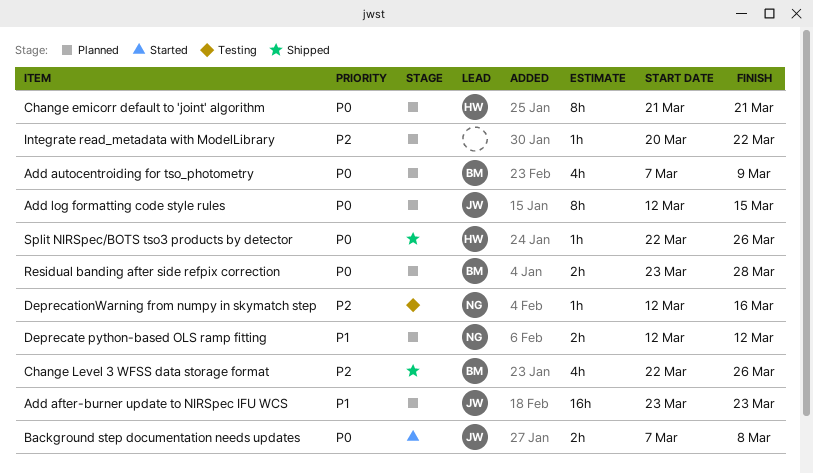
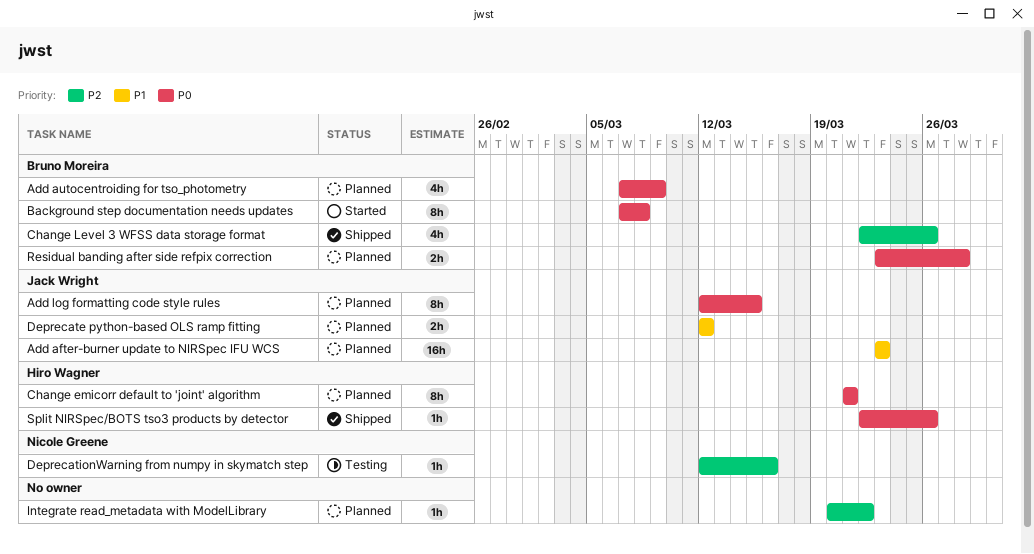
Background step documentation needs updates, owner: Jack Wright -> Bruno Moreira
Background step documentation needs updates, estimate: 2h -> 8h
Deprecate python-based OLS ramp fitting, owner: Nicole Greene -> Jack Wright

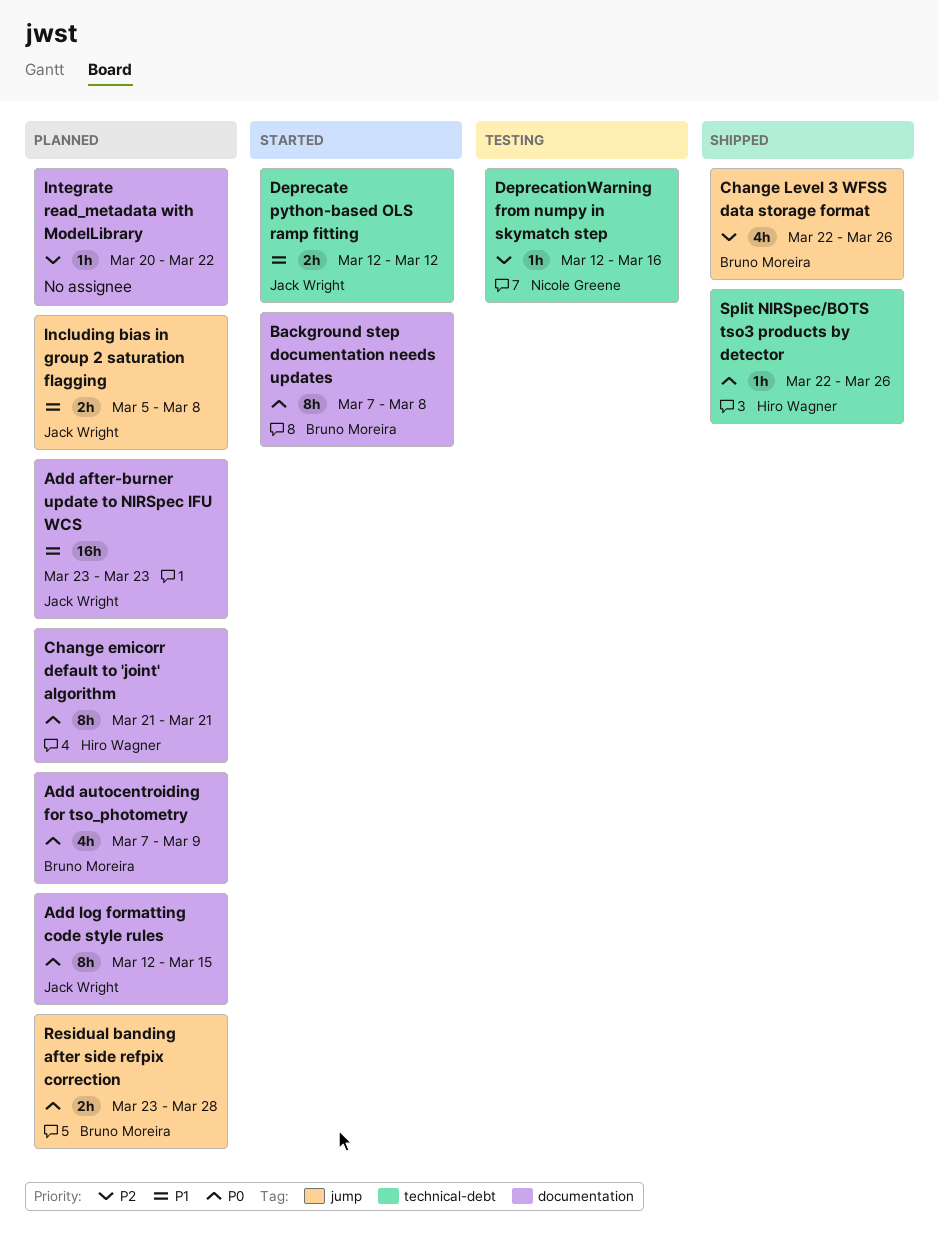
Deprecate python-based OLS ramp fitting, status: Planned -> Started
Including bias in group 2 saturation flagging: none -> present

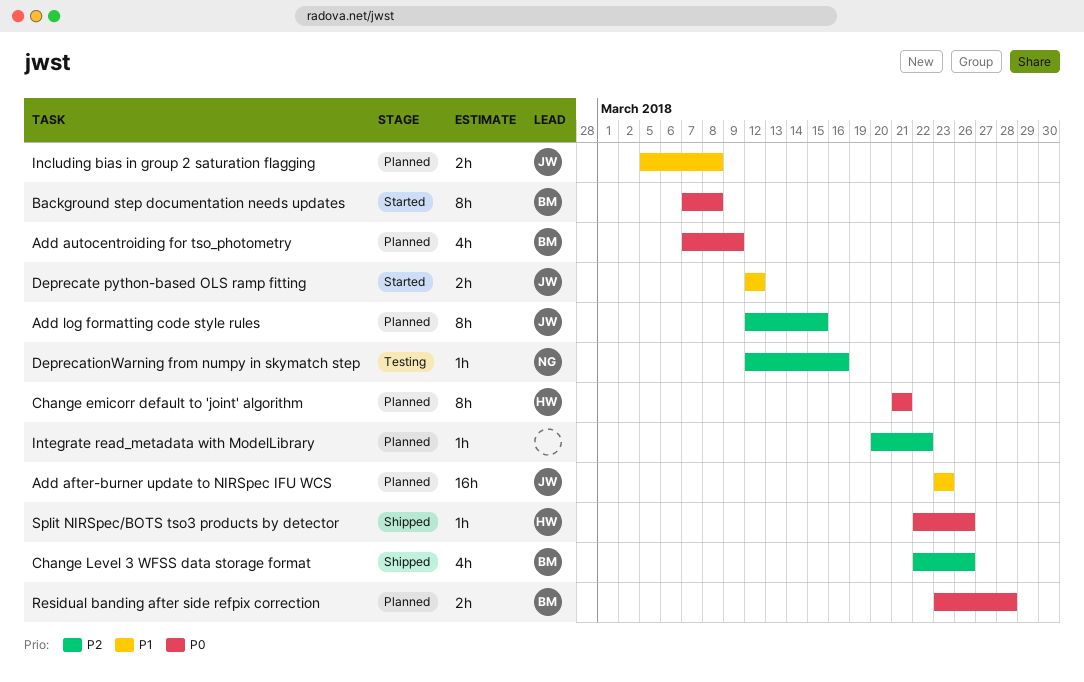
Add log formatting code style rules, priority: P0 -> P2

